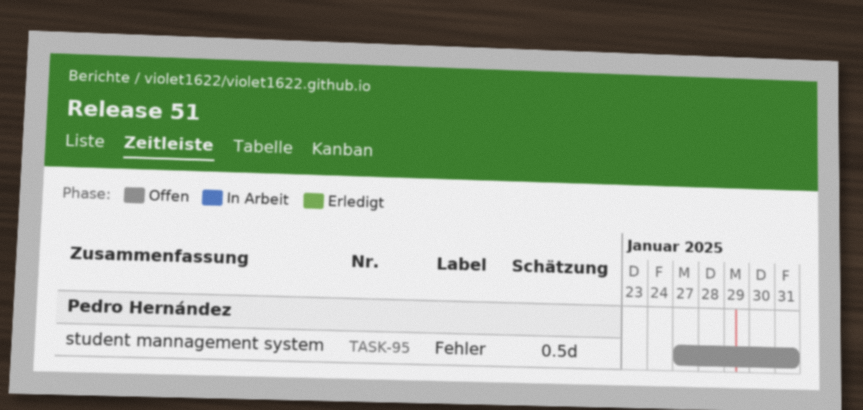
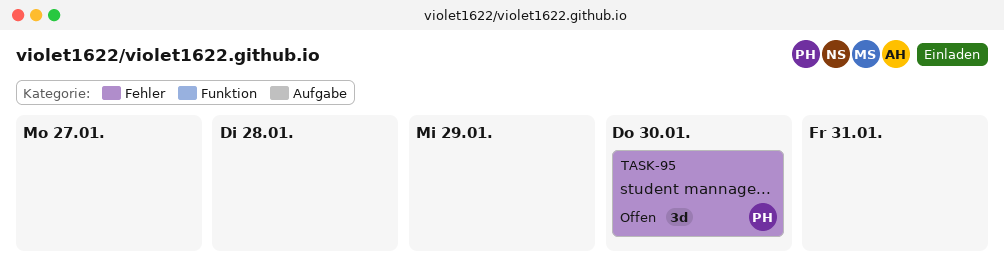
TASK-95, estimate: 0.5d -> 3d
TASK-95, due: Jan 31 -> Jan 30

